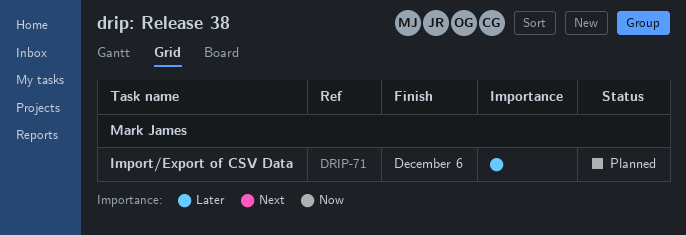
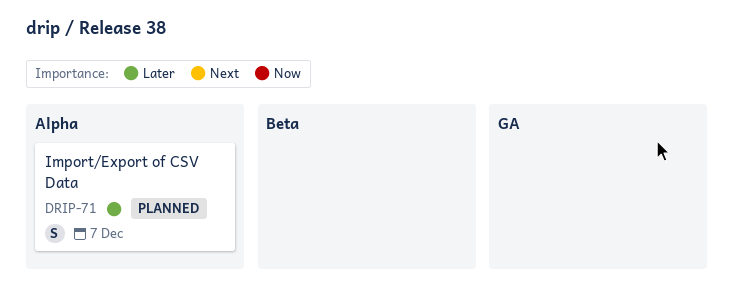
DRIP-71, due: Dec 6 -> Dec 7

